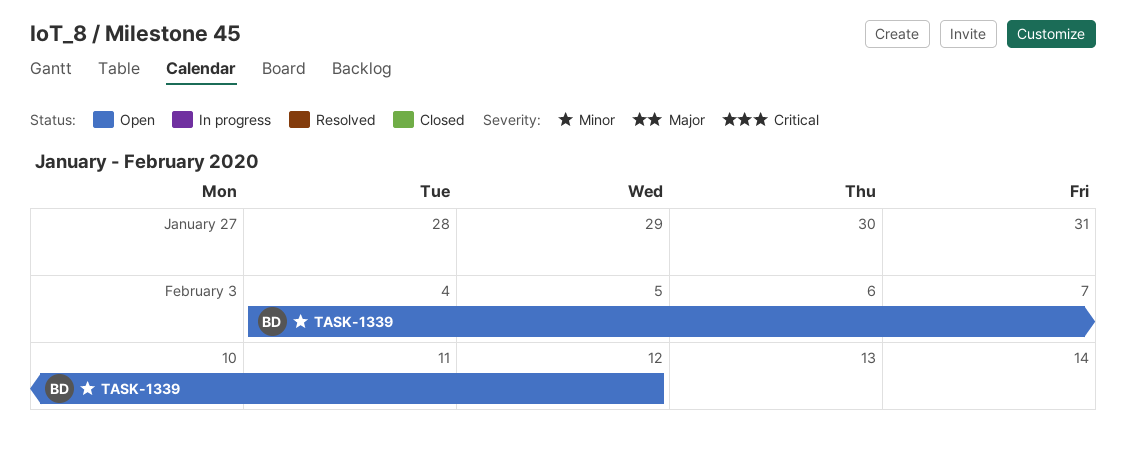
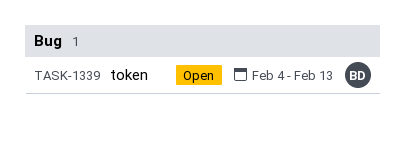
TASK-1339, due: Feb 12 -> Feb 13

